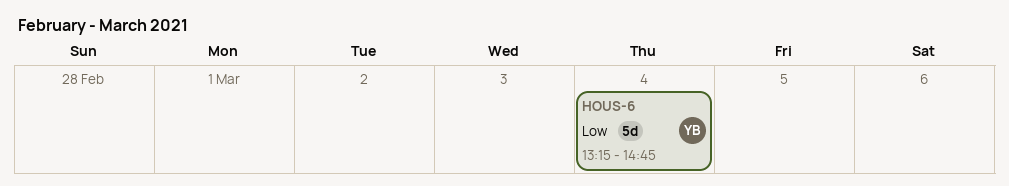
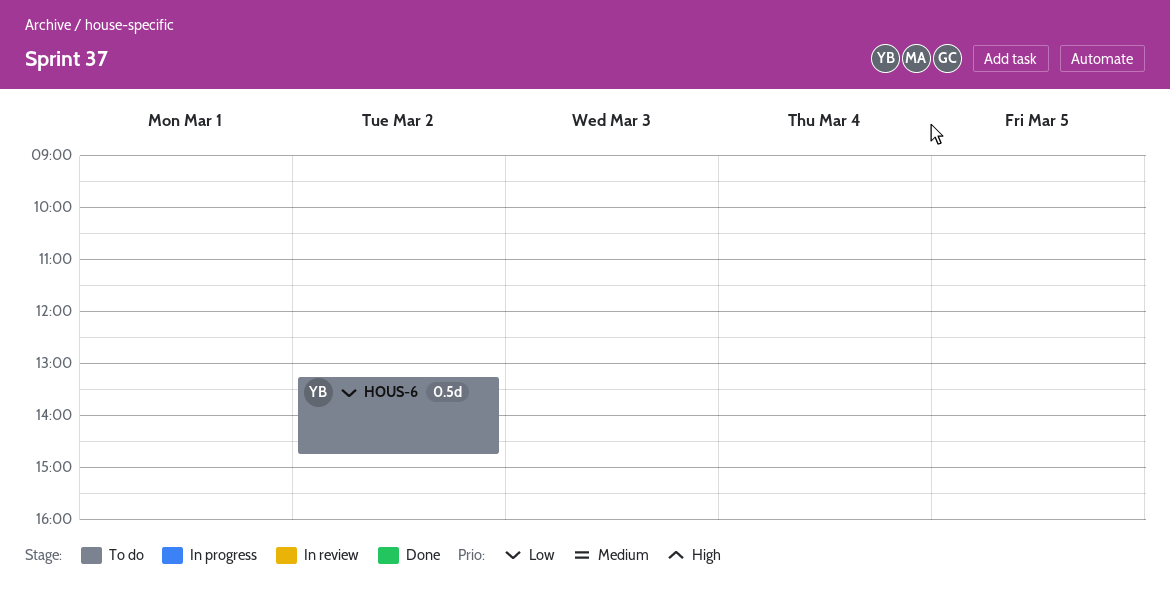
HOUS-6, estimate: 5d -> 0.5d
HOUS-6, day: Mar 4 -> Mar 2

